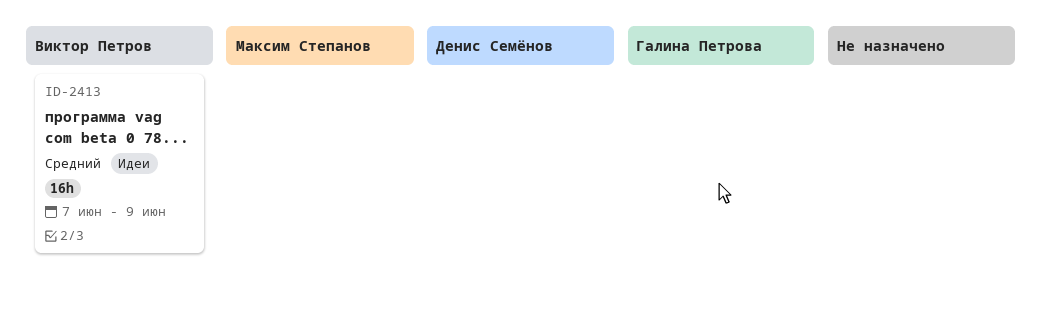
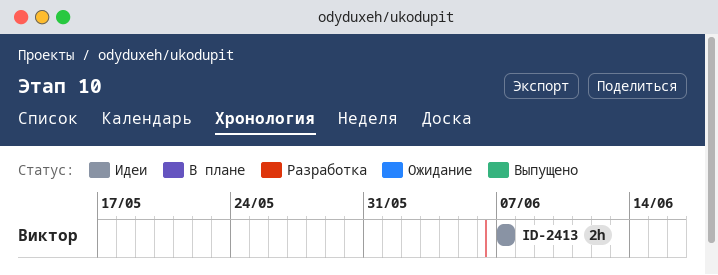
ID-2413, estimate: 16h -> 2h
ID-2413, due: Jun 9 -> Jun 7

